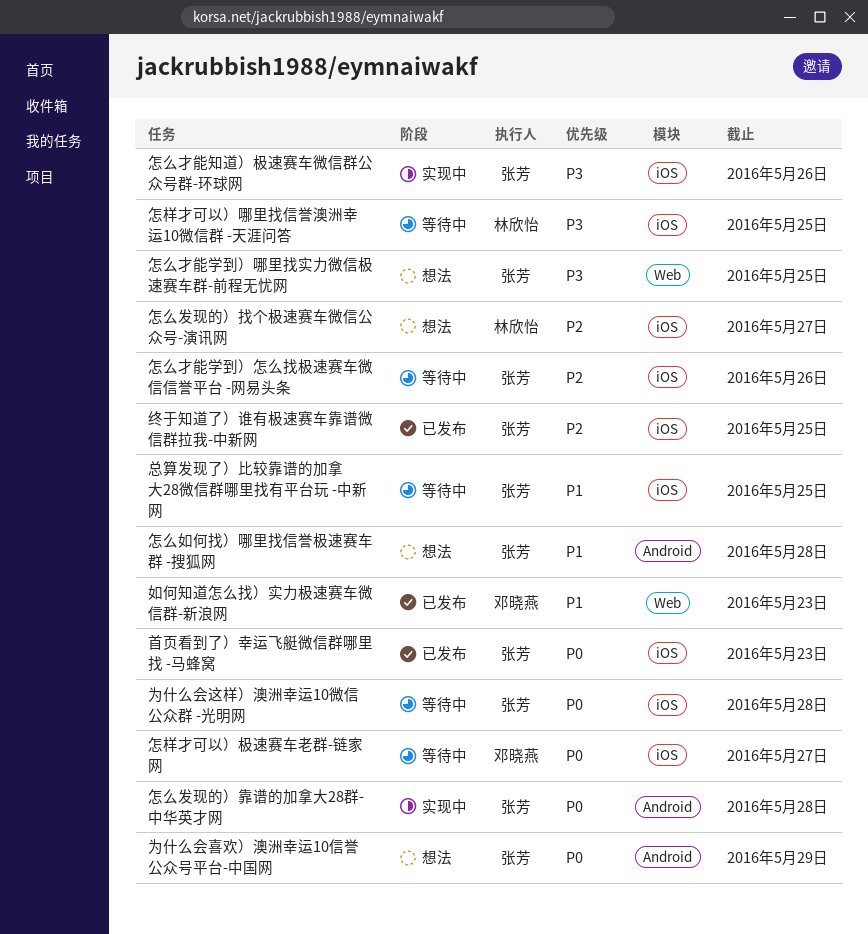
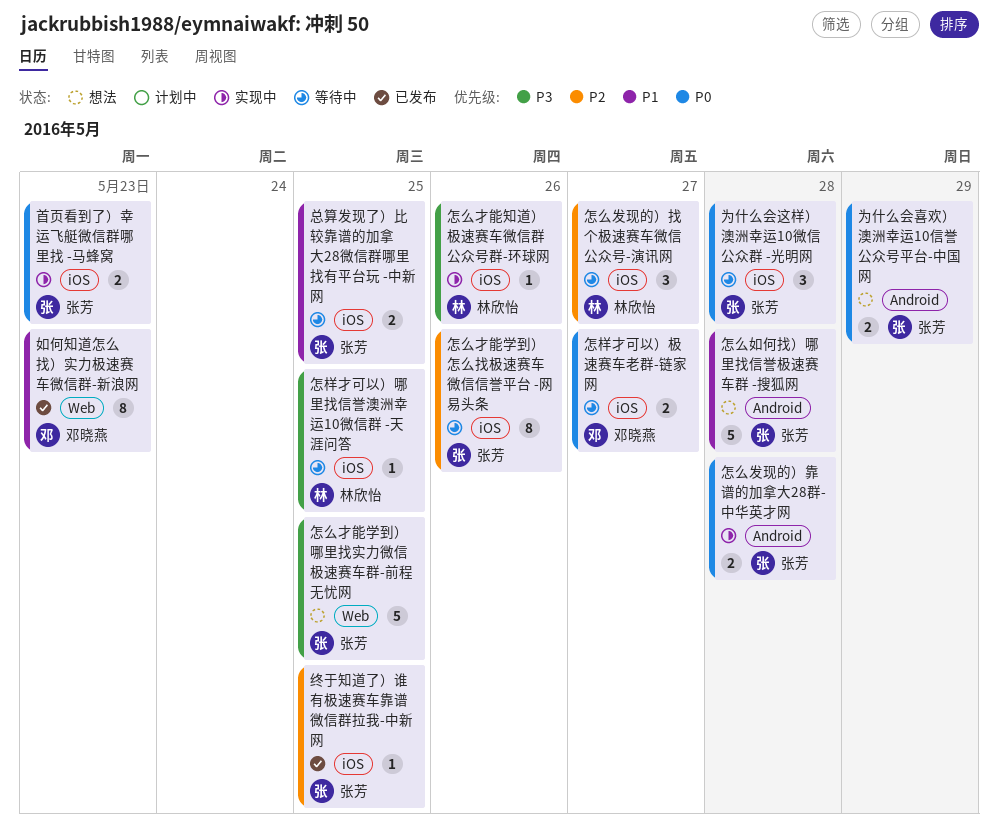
怎么发现的）找个极速赛车微信公众号-演讯网, status: 想法 -> 等待中
怎么才能知道）极速赛车微信群公众号群-环球网, owner: 张芳 -> 林欣怡
首页看到了）幸运飞艇微信群哪里找 -马蜂窝, status: 已发布 -> 实现中

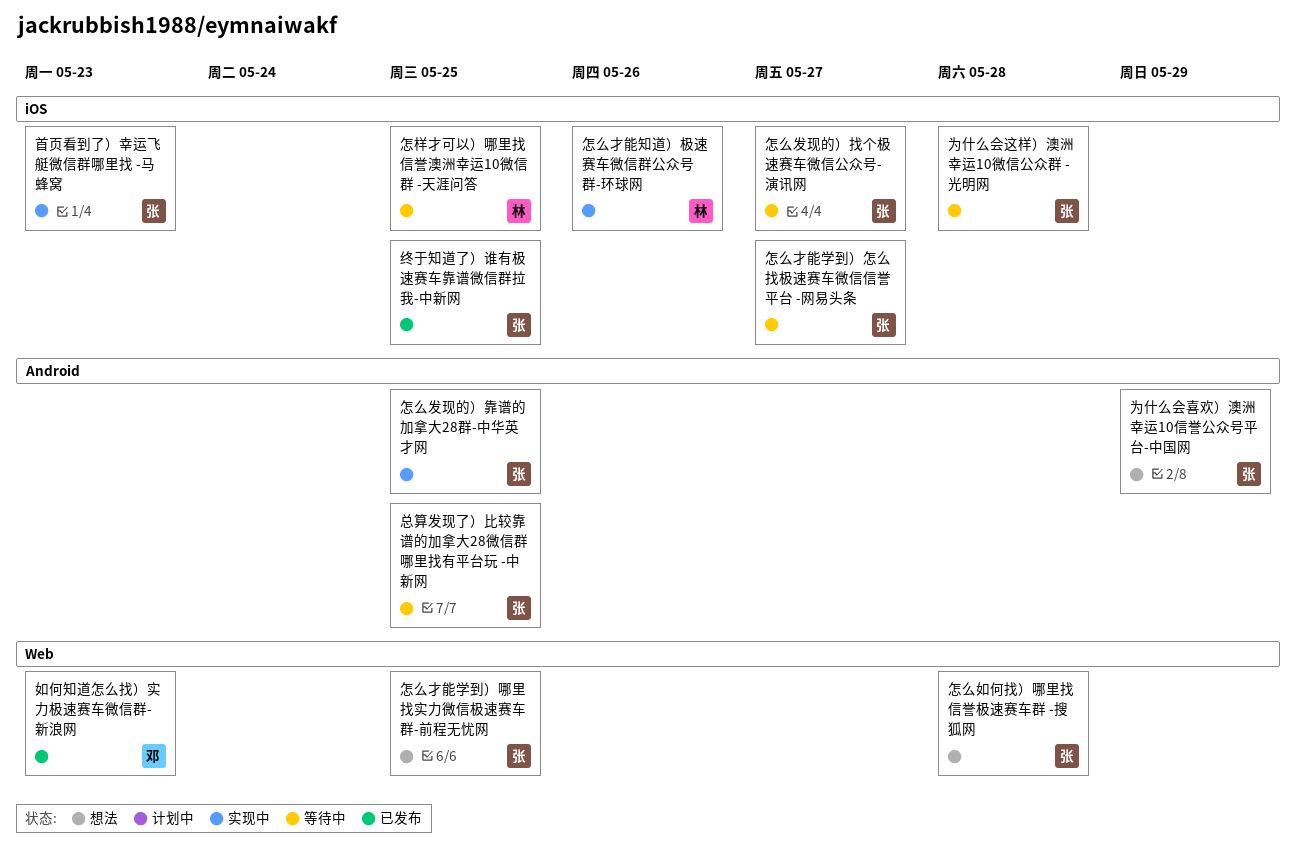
怎么发现的）找个极速赛车微信公众号-演讯网, owner: 林欣怡 -> 张芳
怎么发现的）靠谱的加拿大28群-中华英才网, due: May 28 -> May 25
怎么如何找）哪里找信誉极速赛车群 -搜狐网, label: Android -> Web
怎么才能学到）怎么找极速赛车微信信誉平台 -网易头条, due: May 26 -> May 27
怎样才可以）极速赛车老群-链家网: present -> none
总算发现了）比较靠谱的加拿大28微信群哪里找有平台玩 -中新网, label: iOS -> Android

